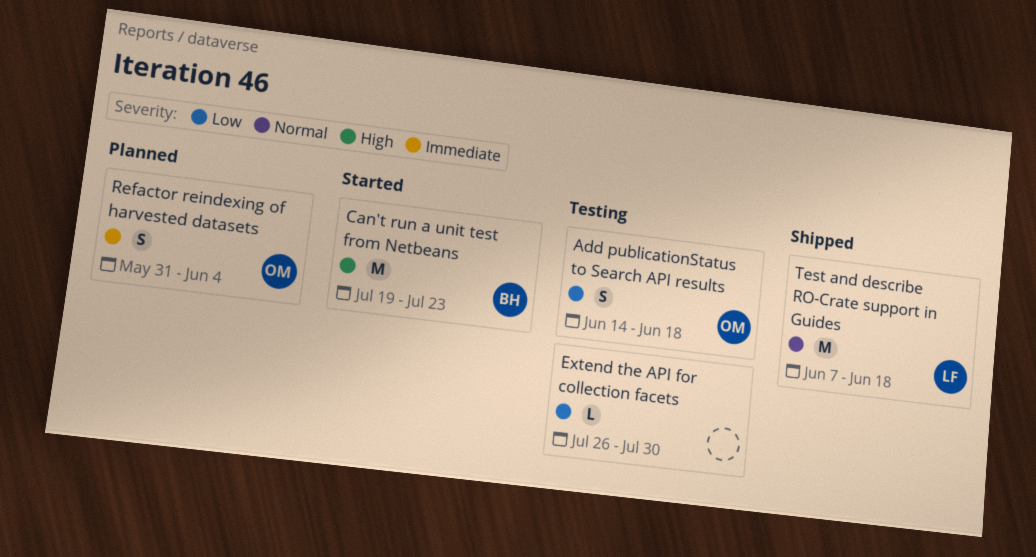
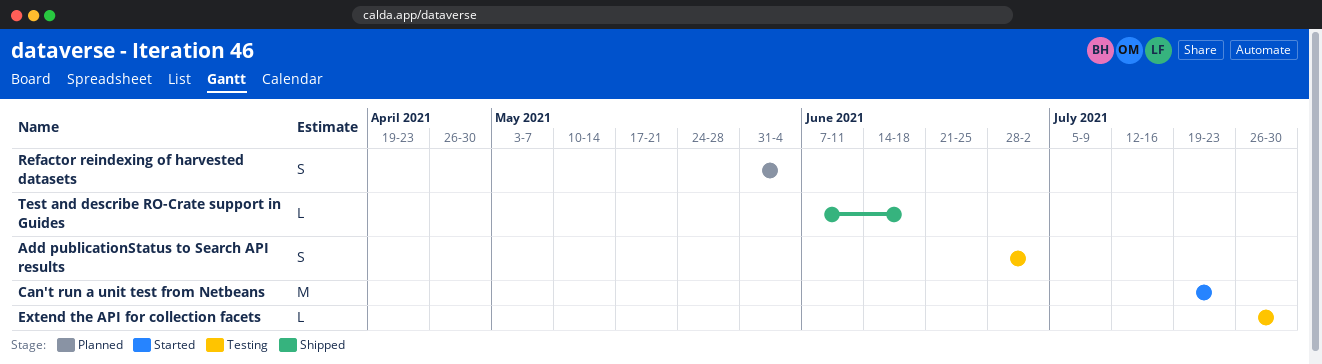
Add publicationStatus to Search API results, start: Jun 14 -> Jun 28
Add publicationStatus to Search API results, due: Jun 18 -> Jul 2
Test and describe RO-Crate support in Guides, estimate: M -> L

